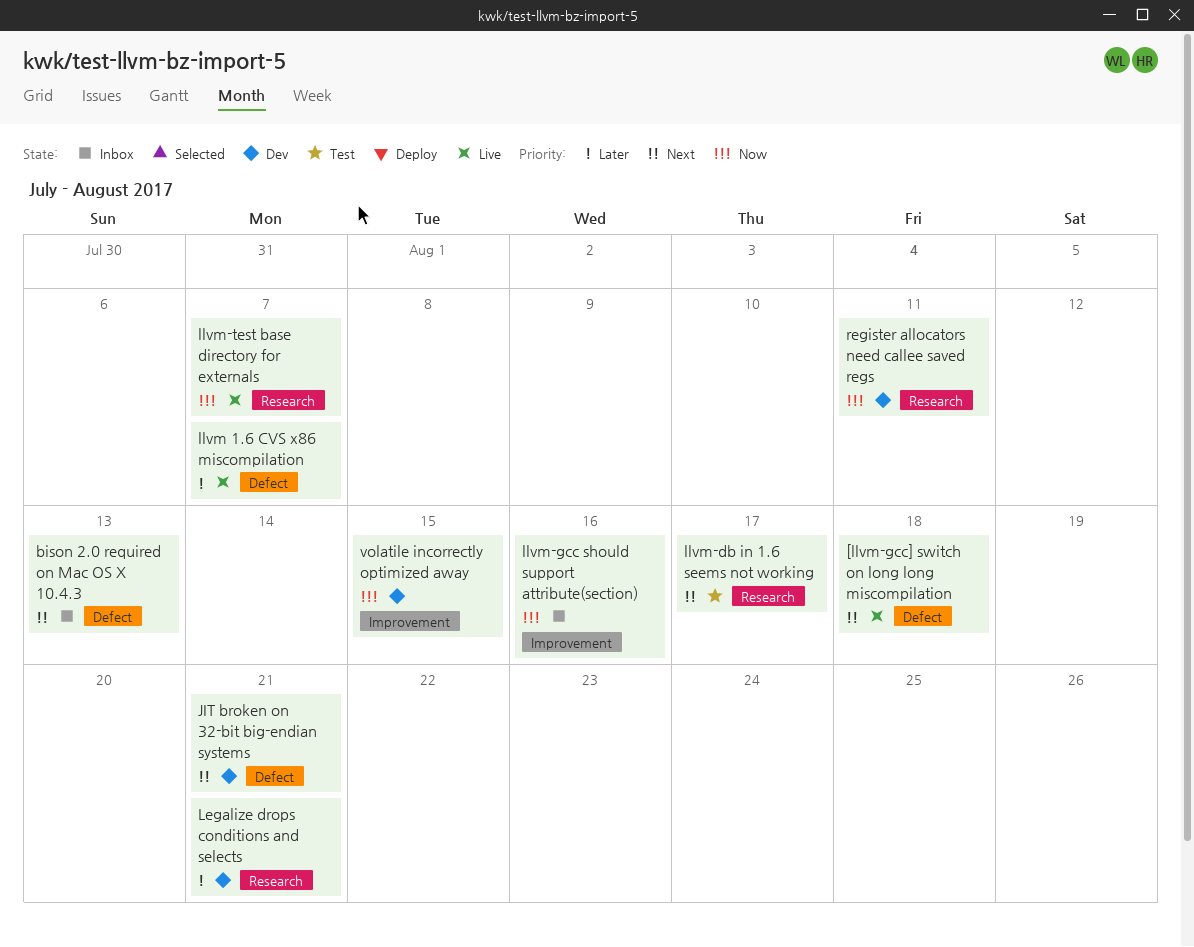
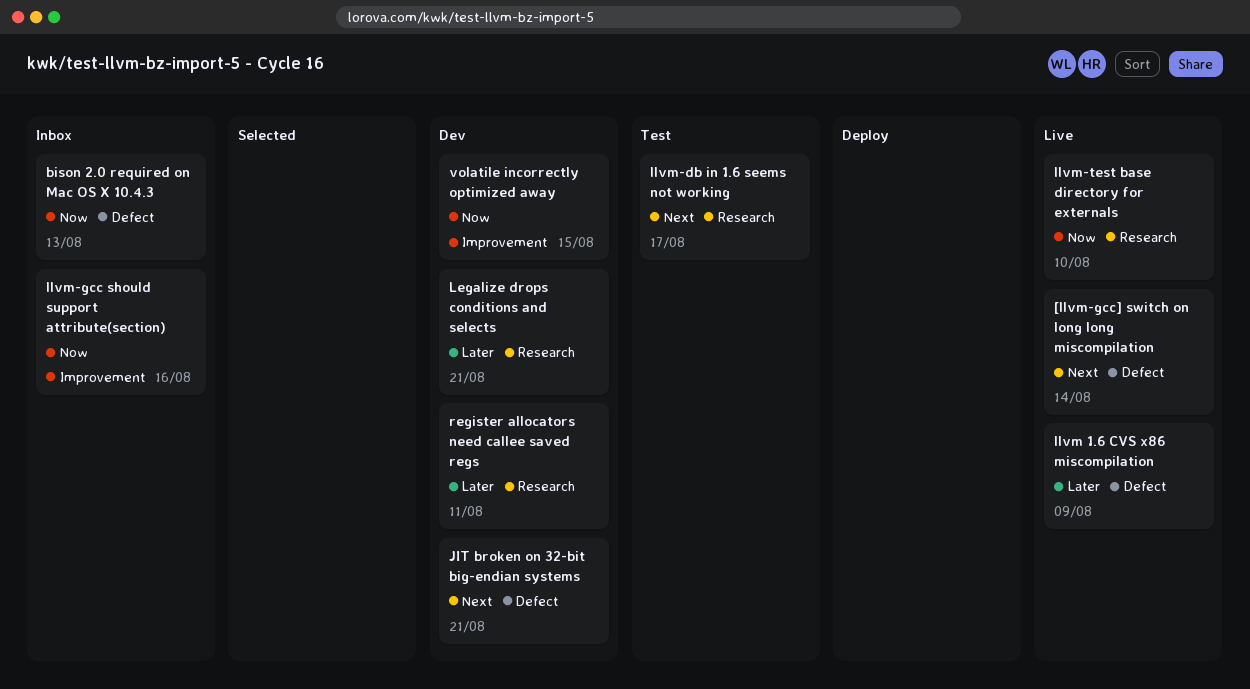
[llvm-gcc] switch on long long miscompilation, due: Aug 18 -> Aug 14
bison 2.0 required on Mac OS X 10.4.3, priority: Next -> Now
llvm 1.6 CVS x86 miscompilation, due: Aug 7 -> Aug 9
llvm-test base directory for externals, due: Aug 7 -> Aug 10
register allocators need callee saved regs, priority: Now -> Later

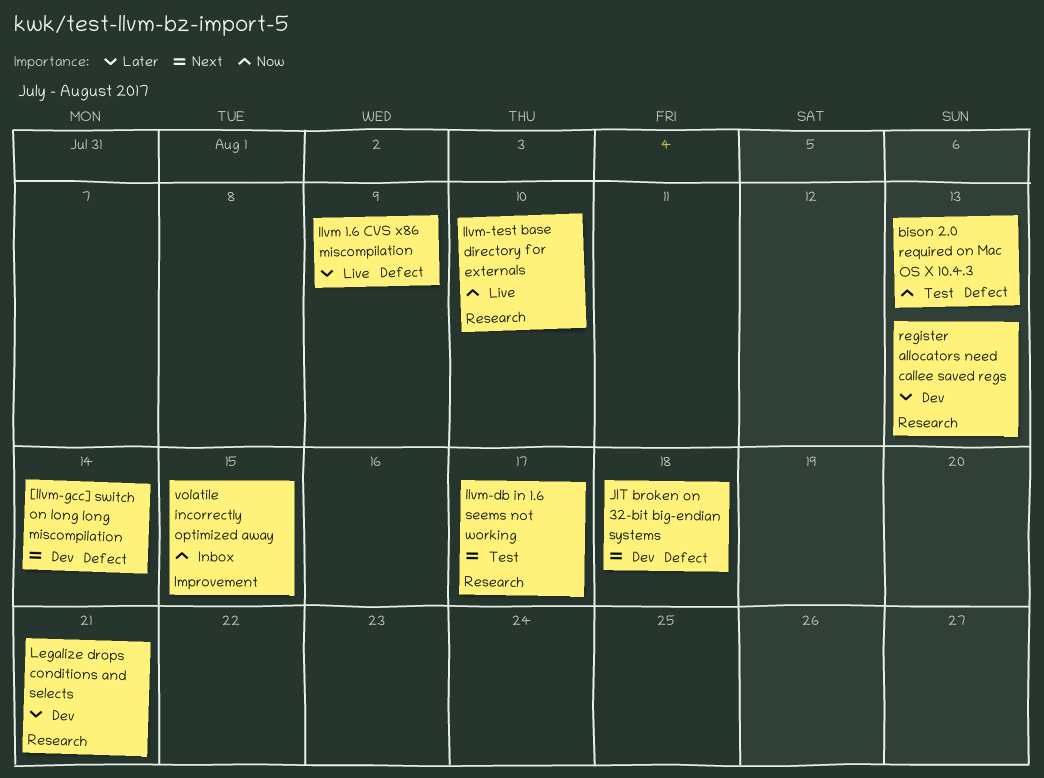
[llvm-gcc] switch on long long miscompilation, status: Live -> Dev
bison 2.0 required on Mac OS X 10.4.3, status: Inbox -> Test
JIT broken on 32-bit big-endian systems, due: Aug 21 -> Aug 18
llvm-gcc should support attribute(section): present -> none
register allocators need callee saved regs, due: Aug 11 -> Aug 13
volatile incorrectly optimized away, status: Dev -> Inbox

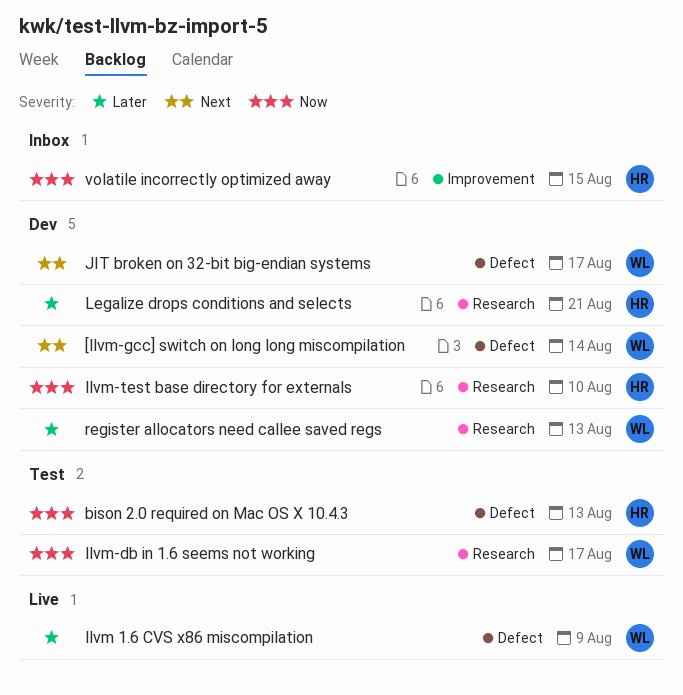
JIT broken on 32-bit big-endian systems, due: Aug 18 -> Aug 17
llvm-db in 1.6 seems not working, priority: Next -> Now
llvm-test base directory for externals, status: Live -> Dev

